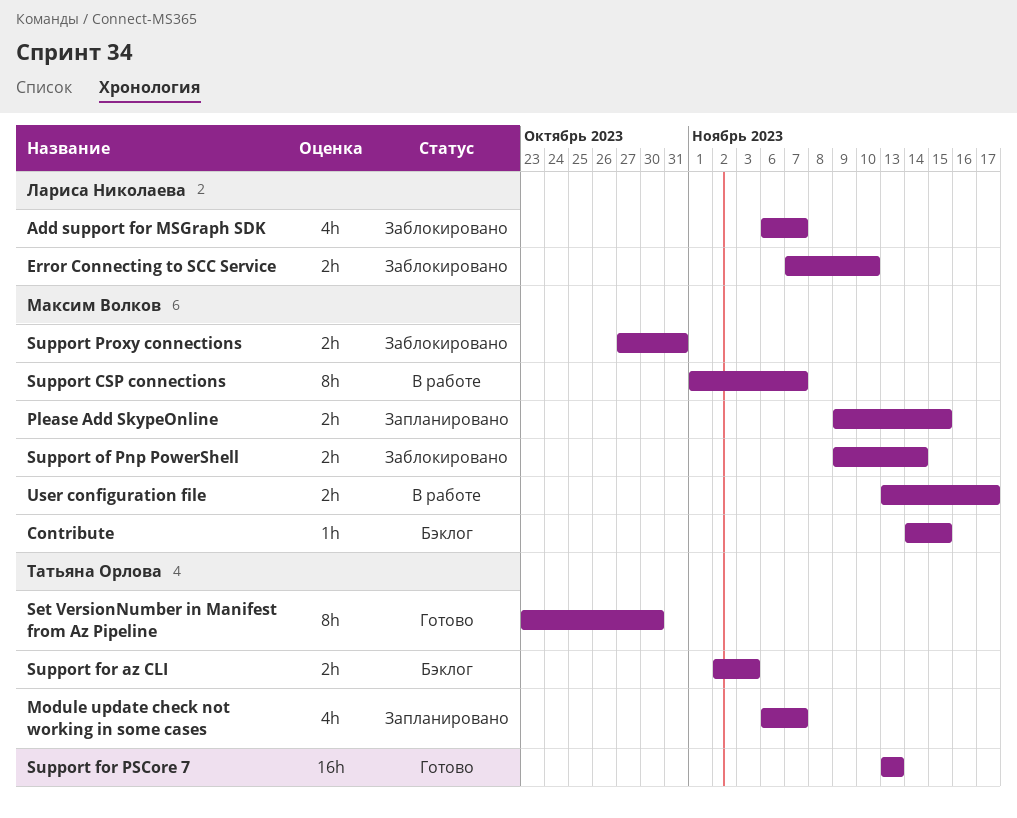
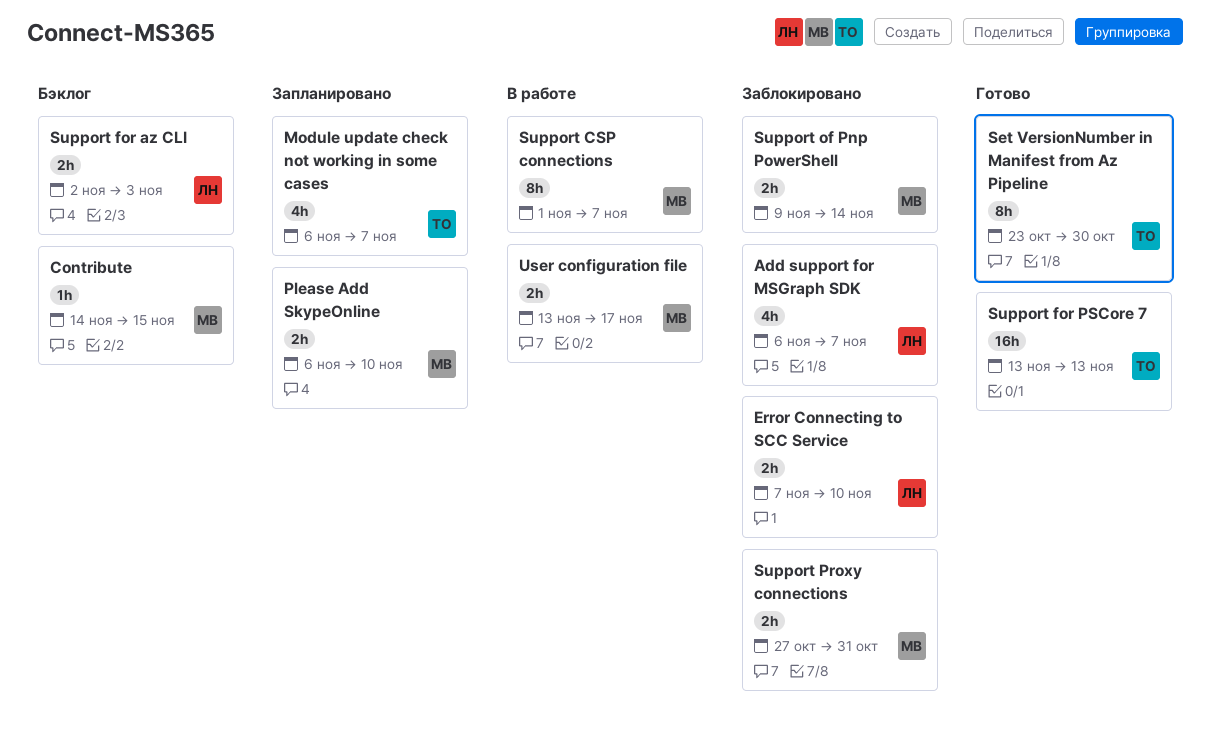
Please Add SkypeOnline, start: Nov 9 -> Nov 6
Please Add SkypeOnline, due: Nov 15 -> Nov 10
Support for az CLI, owner: Татьяна Орлова -> Лариса Николаева

